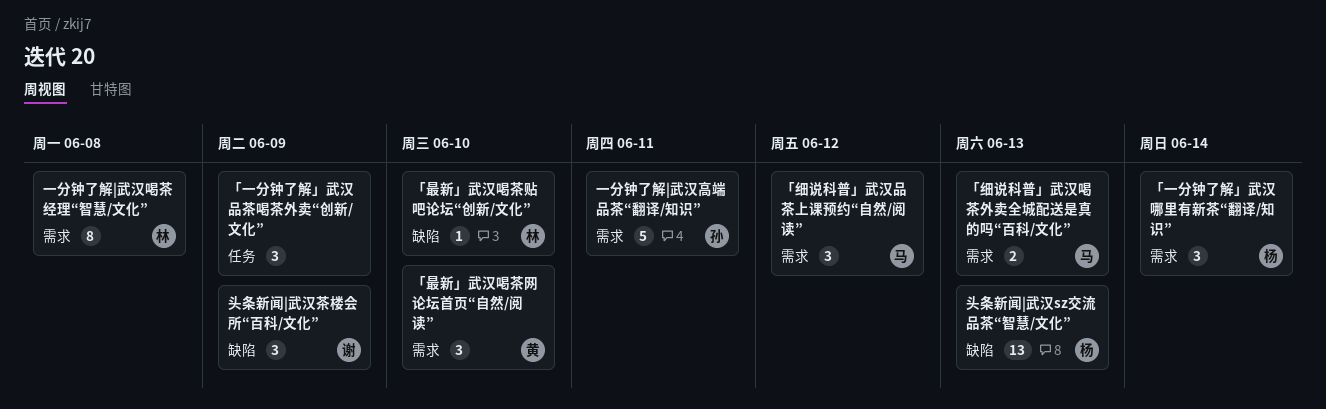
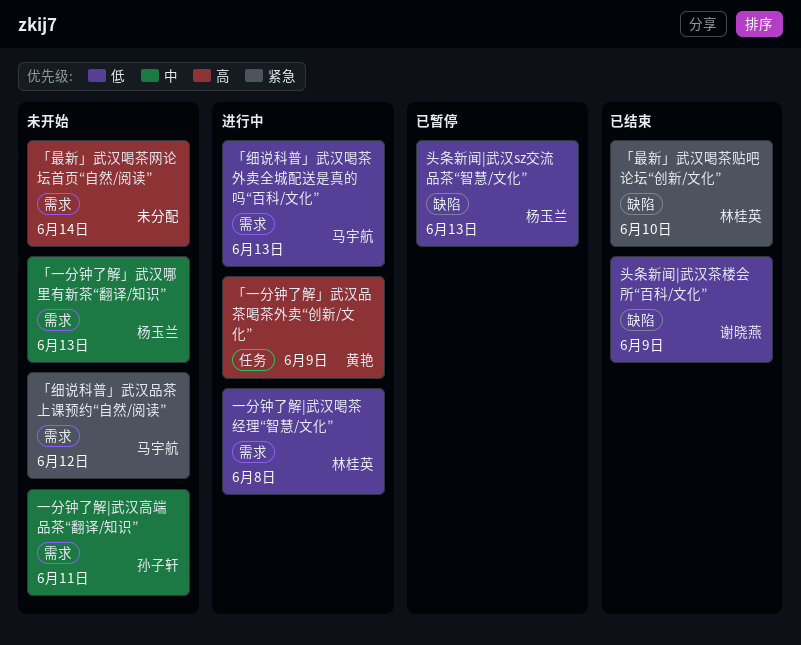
「一分钟了解」武汉品茶喝茶外卖“创新/文化”, owner: none -> 黄艳
「一分钟了解」武汉哪里有新茶“翻译/知识”, due: Jun 14 -> Jun 13
「最新」武汉喝茶网论坛首页“自然/阅读”, owner: 黄艳 -> none
「最新」武汉喝茶网论坛首页“自然/阅读”, due: Jun 10 -> Jun 14

